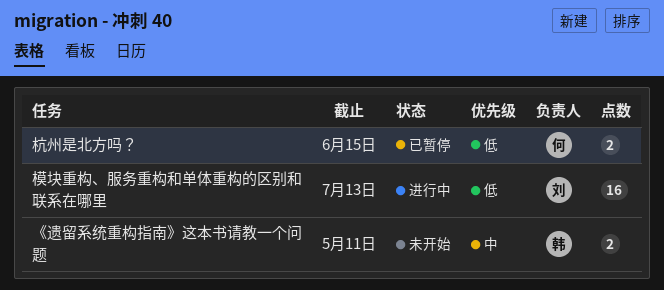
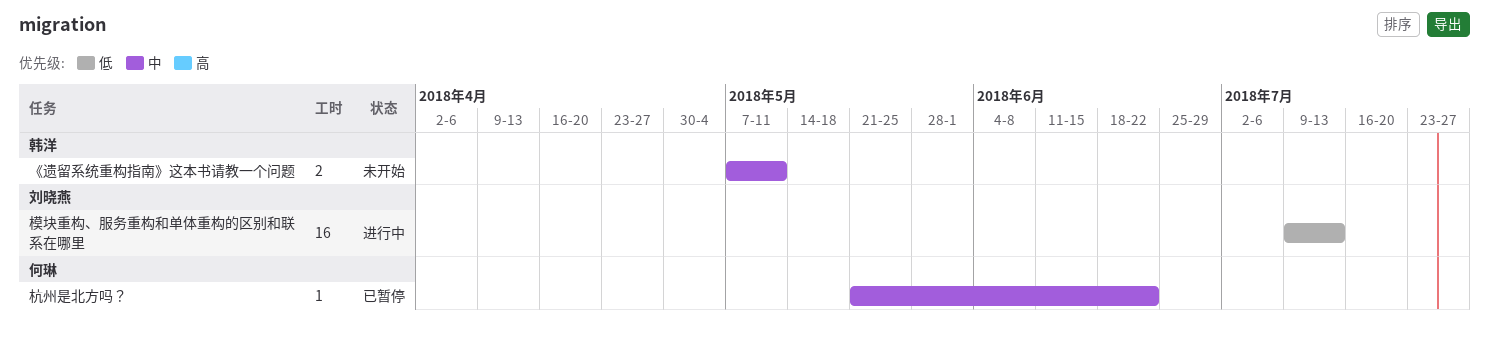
杭州是北方吗？, priority: 低 -> 中
杭州是北方吗？, estimate: 2 -> 1
杭州是北方吗？, due: Jun 15 -> Jun 22

